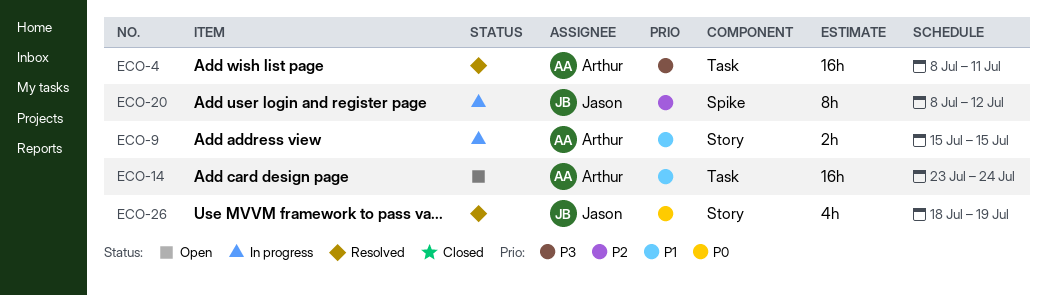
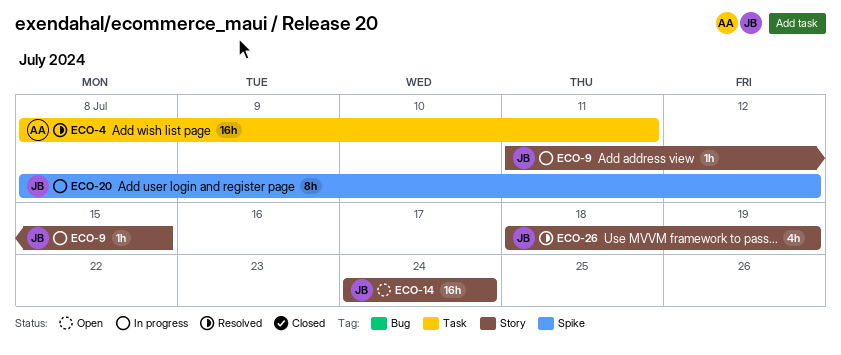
ECO-9, owner: Arthur -> Jason
ECO-9, estimate: 2h -> 1h
ECO-9, start: Jul 15 -> Jul 11
ECO-14, owner: Arthur -> Jason
ECO-14, label: Task -> Story
ECO-14, start: Jul 23 -> Jul 24

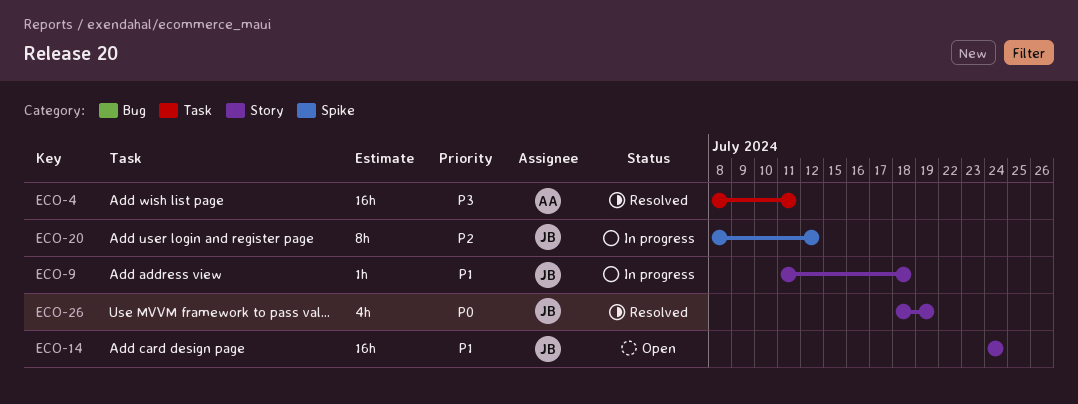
ECO-9, due: Jul 15 -> Jul 18

